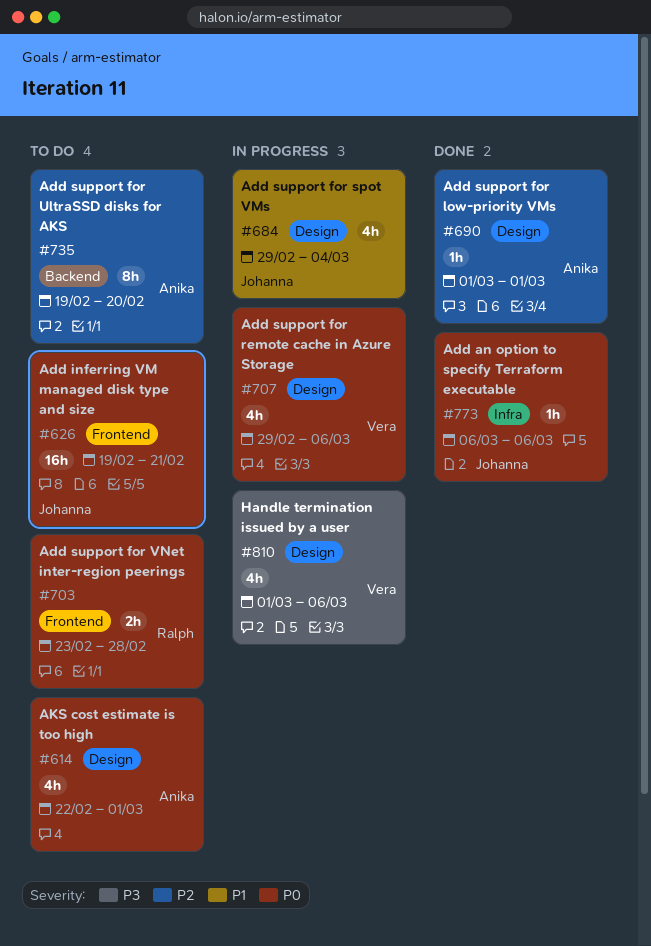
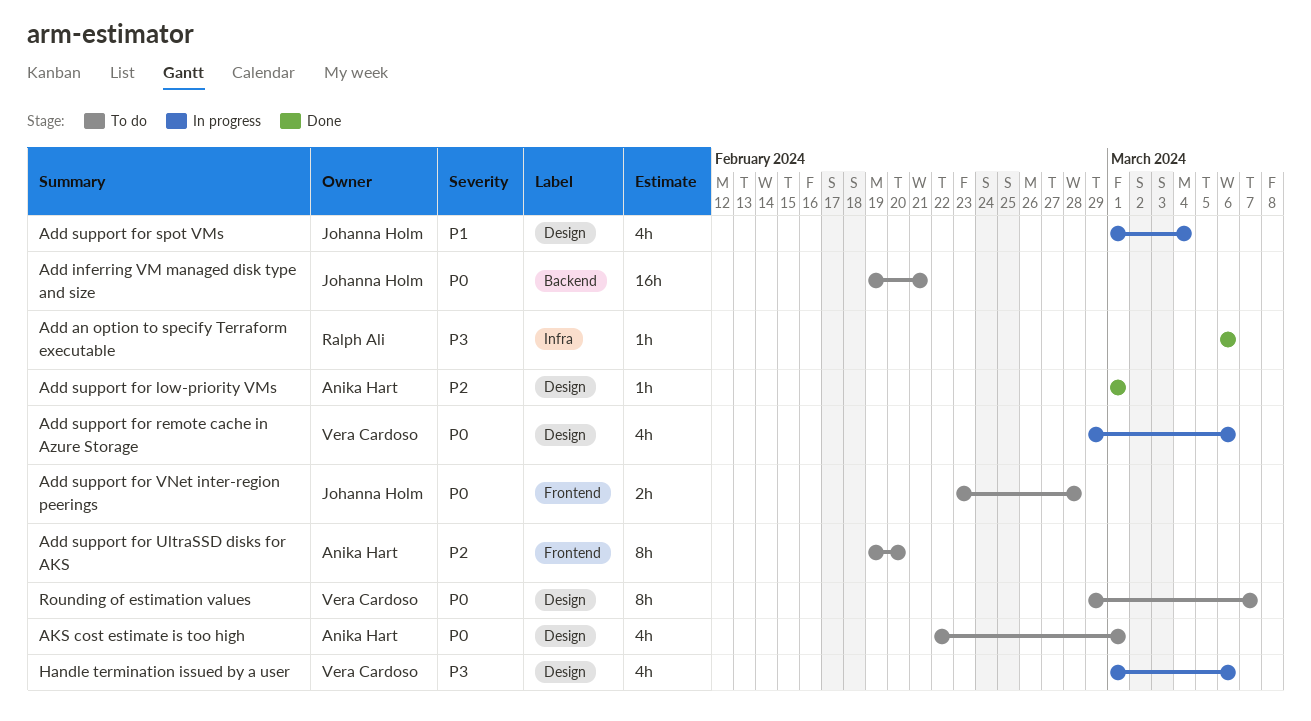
Add an option to specify Terraform executable, owner: Johanna Holm -> Ralph Ali
Add an option to specify Terraform executable, priority: P0 -> P3
Add inferring VM managed disk type and size, label: Frontend -> Backend
Add support for spot VMs, start: Feb 29 -> Mar 1
Add support for UltraSSD disks for AKS, label: Backend -> Frontend
Add support for VNet inter-region peerings, owner: Ralph Ali -> Johanna Holm
Rounding of estimation values: none -> present

